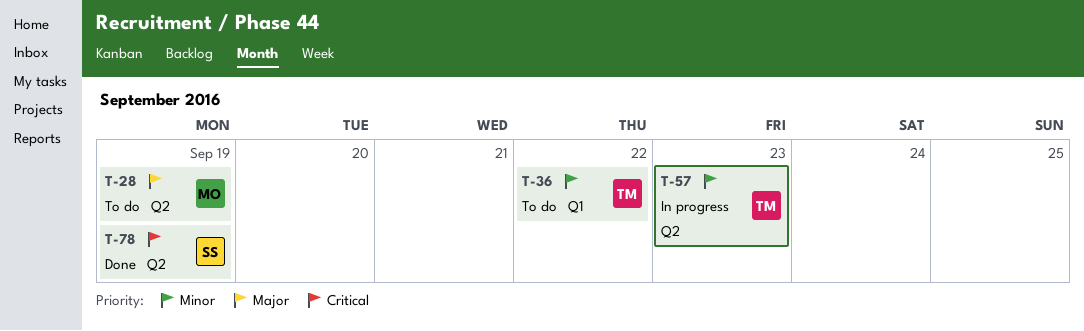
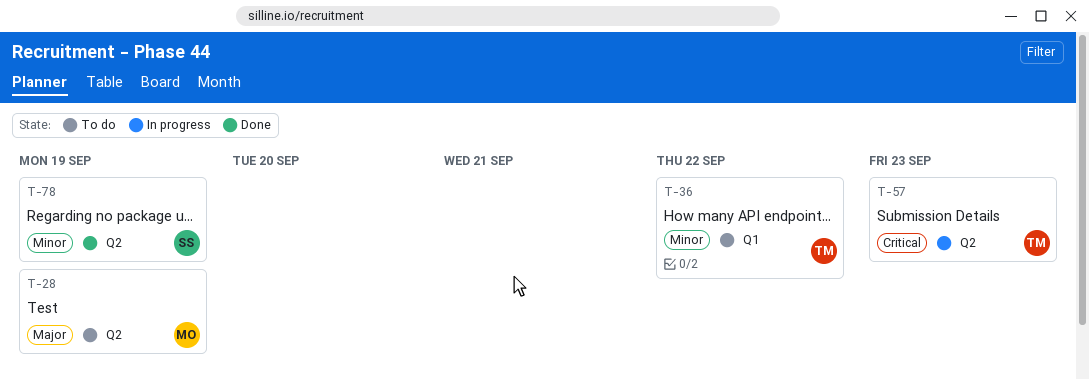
T-57, priority: Minor -> Critical
T-78, priority: Critical -> Minor

